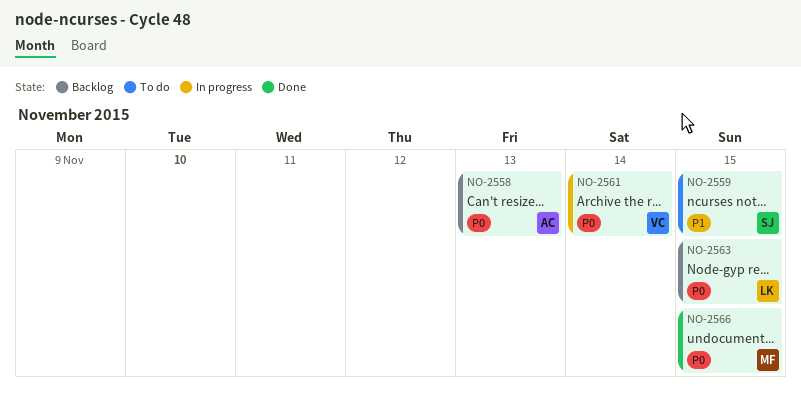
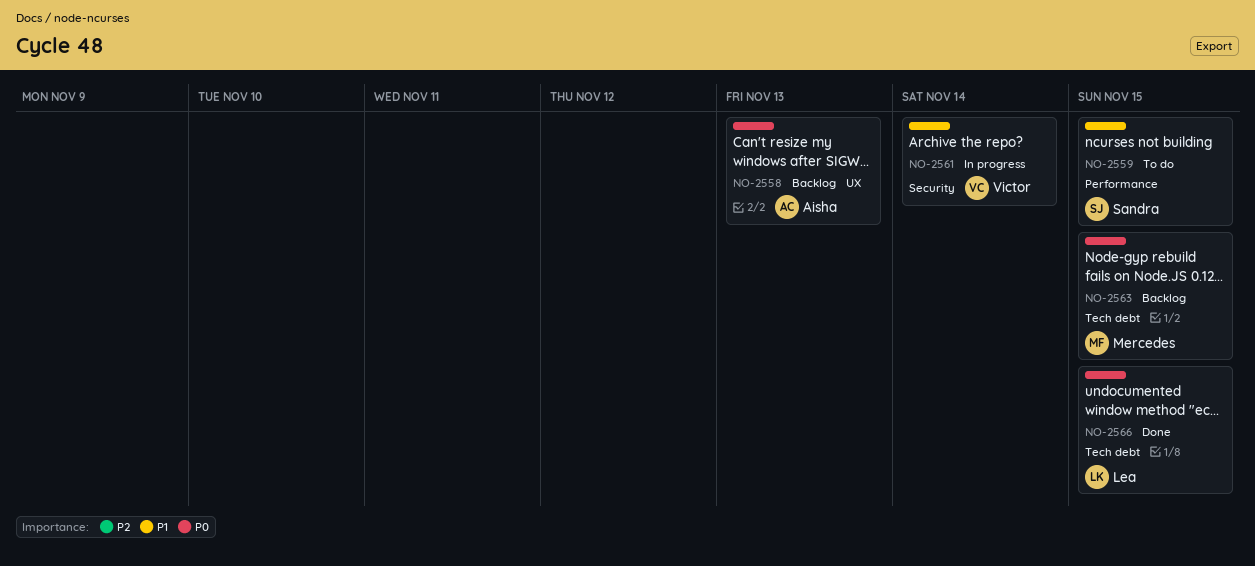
NO-2561, priority: P0 -> P1
NO-2563, owner: Lea -> Mercedes
NO-2566, owner: Mercedes -> Lea

